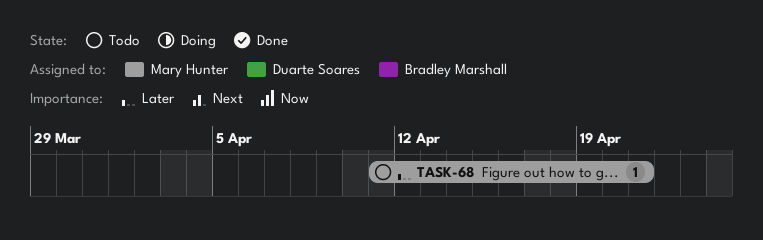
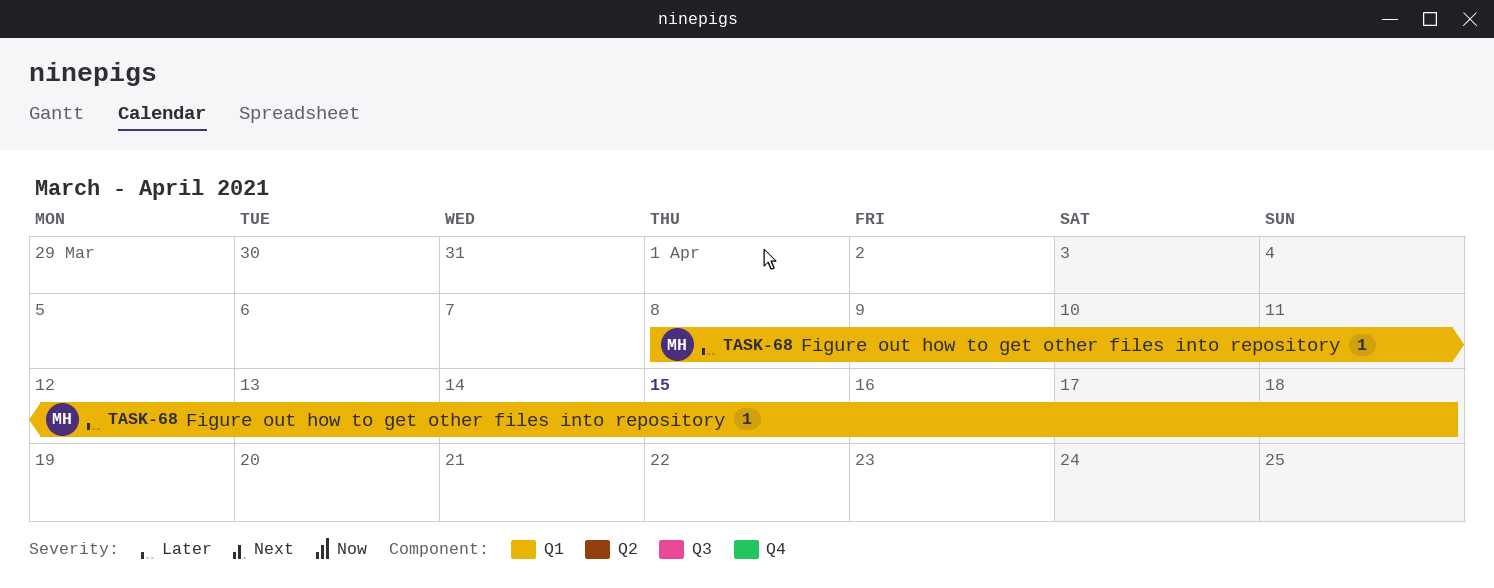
TASK-68, start: Apr 11 -> Apr 8
TASK-68, due: Apr 21 -> Apr 18

